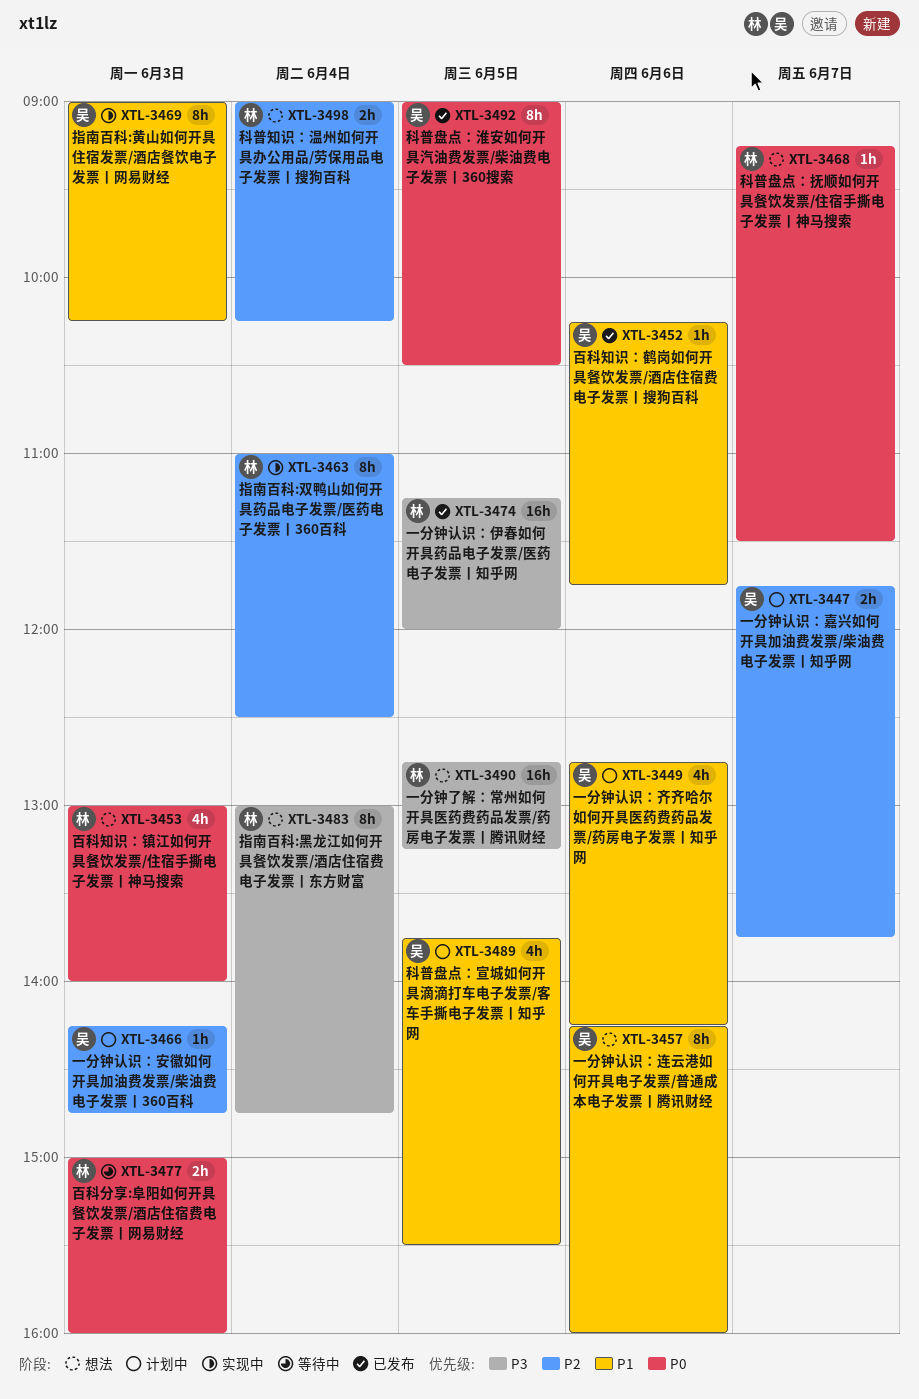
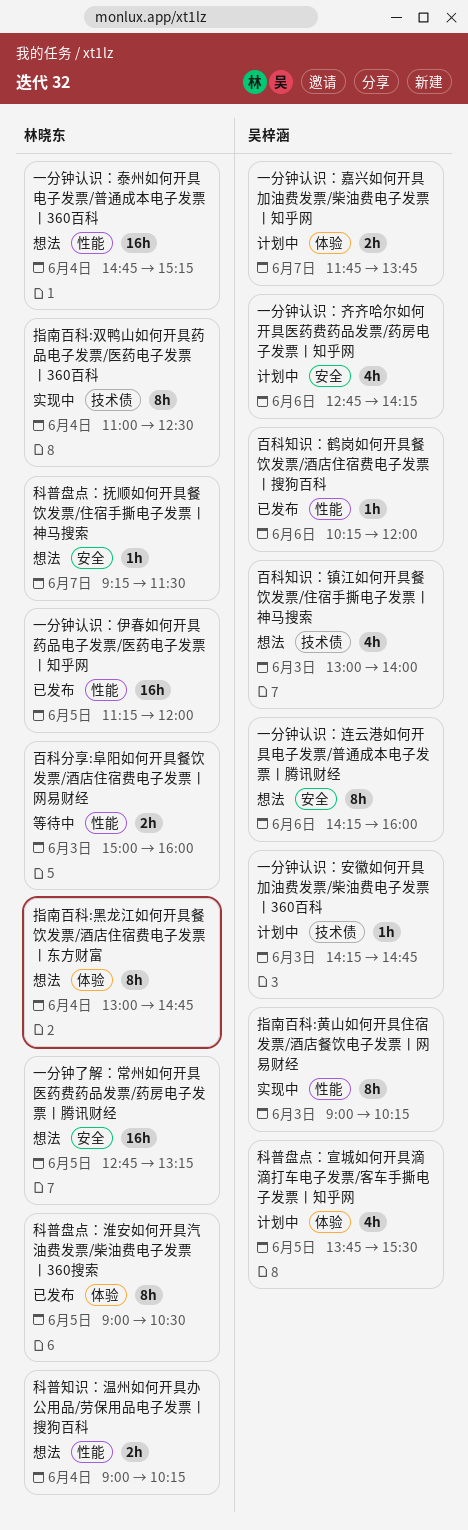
一分钟认识：泰州如何开具电子发票/普通成本电子发票丨360百科: none -> present
百科知识：镇江如何开具餐饮发票/住宿手撕电子发票丨神马搜索, owner: 林晓东 -> 吴梓涵
百科知识：鹤岗如何开具餐饮发票/酒店住宿费电子发票丨搜狗百科, ends: 11:45 -> 12:00
科普盘点：淮安如何开具汽油费发票/柴油费电子发票丨360搜索, owner: 吴梓涵 -> 林晓东

